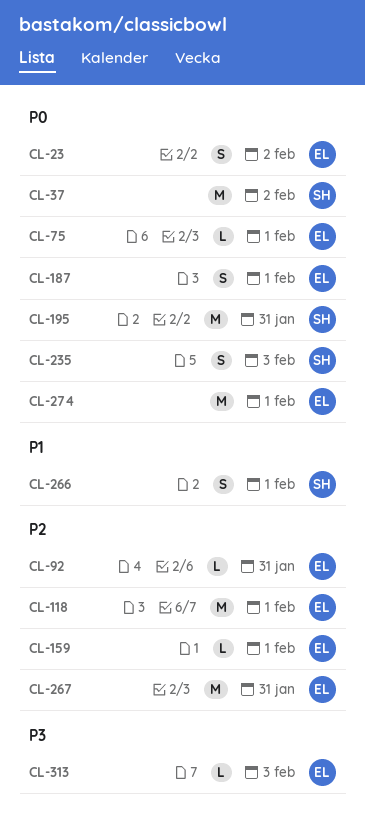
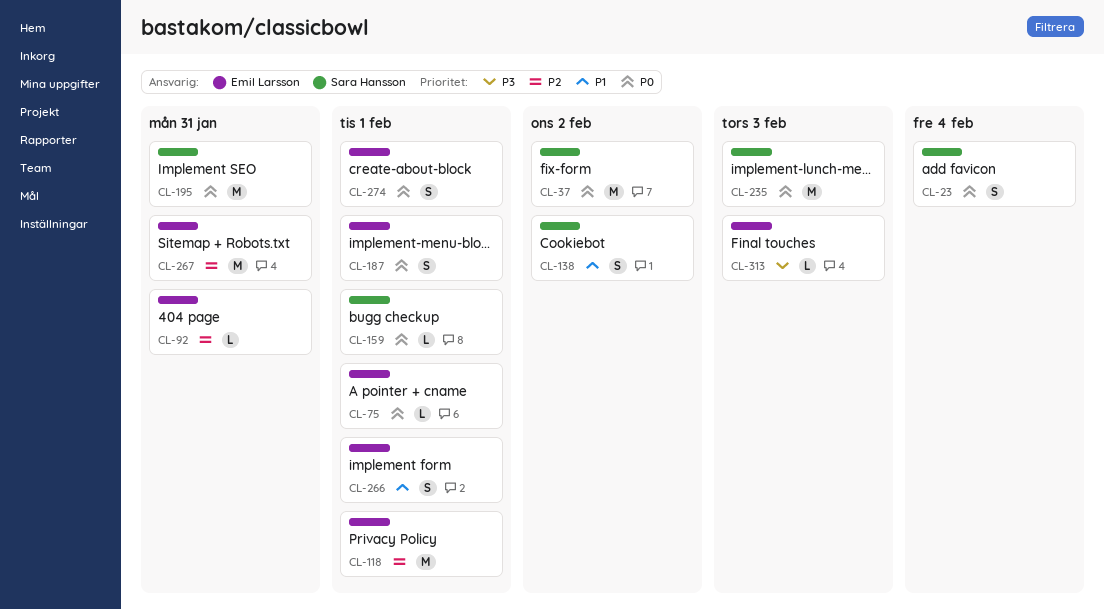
CL-23, owner: Emil Larsson -> Sara Hansson
CL-23, due: Feb 2 -> Feb 4
CL-138: none -> present
CL-159, owner: Emil Larsson -> Sara Hansson
CL-159, priority: P2 -> P0
CL-235, estimate: S -> M
CL-266, owner: Sara Hansson -> Emil Larsson
CL-274, estimate: M -> S

